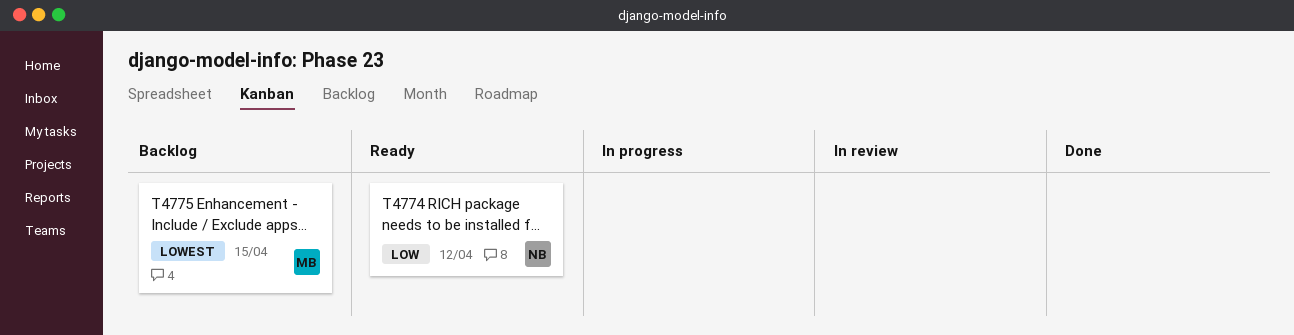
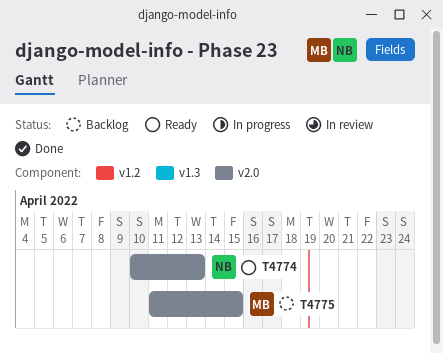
T4774, due: Apr 12 -> Apr 13

